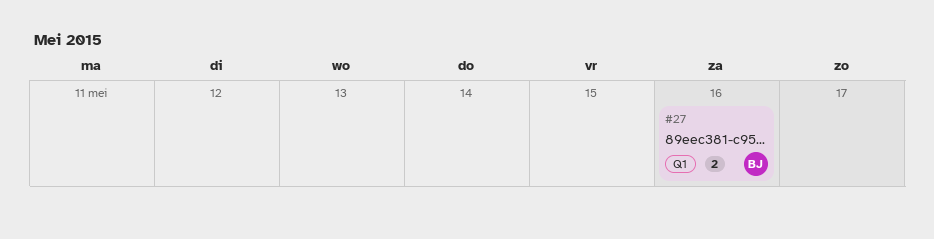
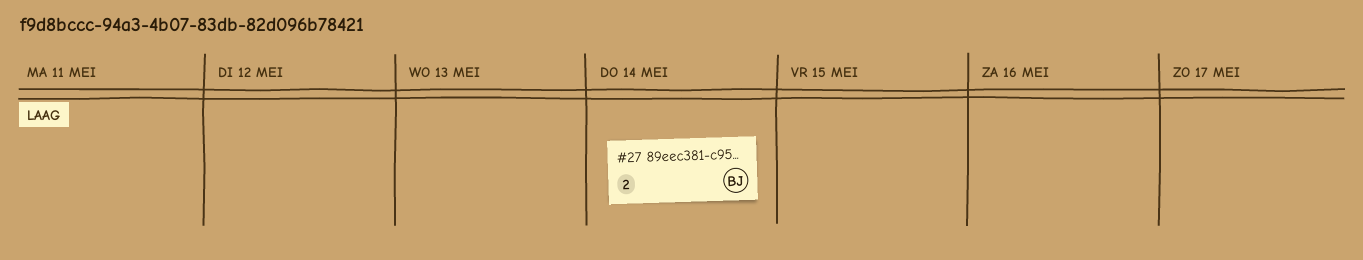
#27, due: May 16 -> May 14

